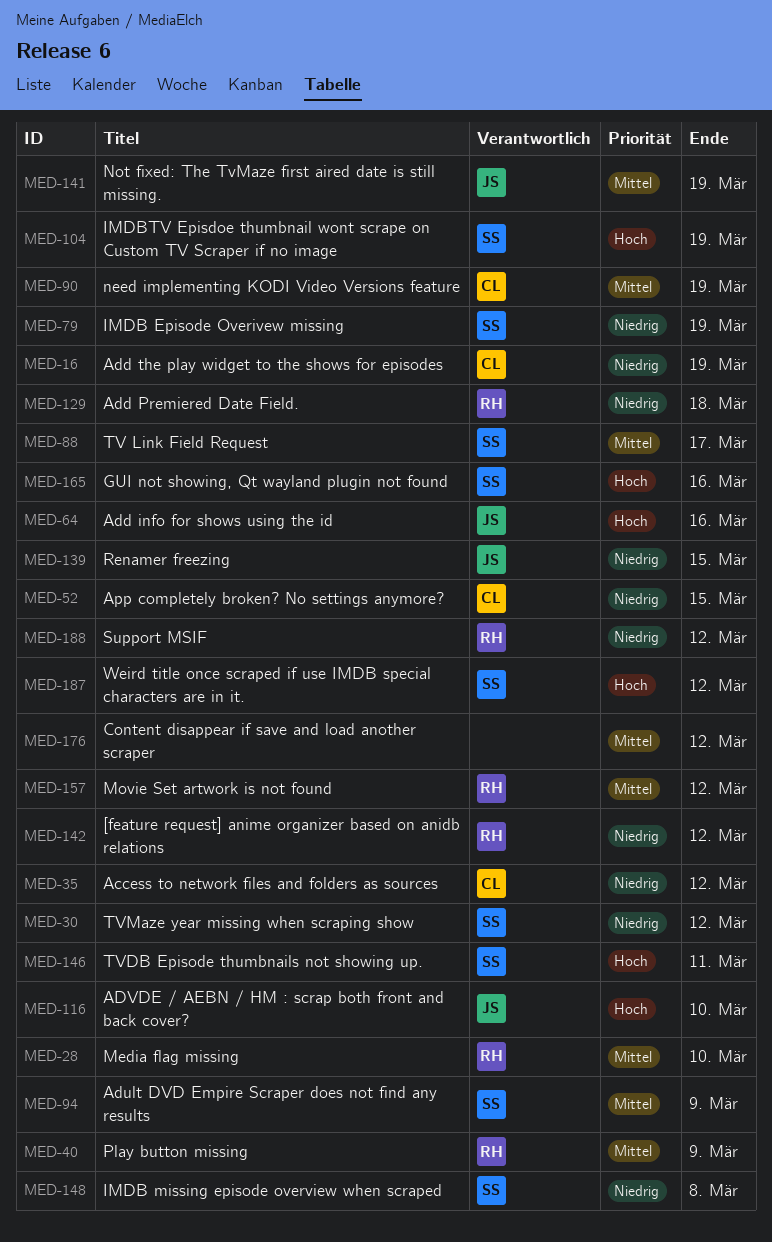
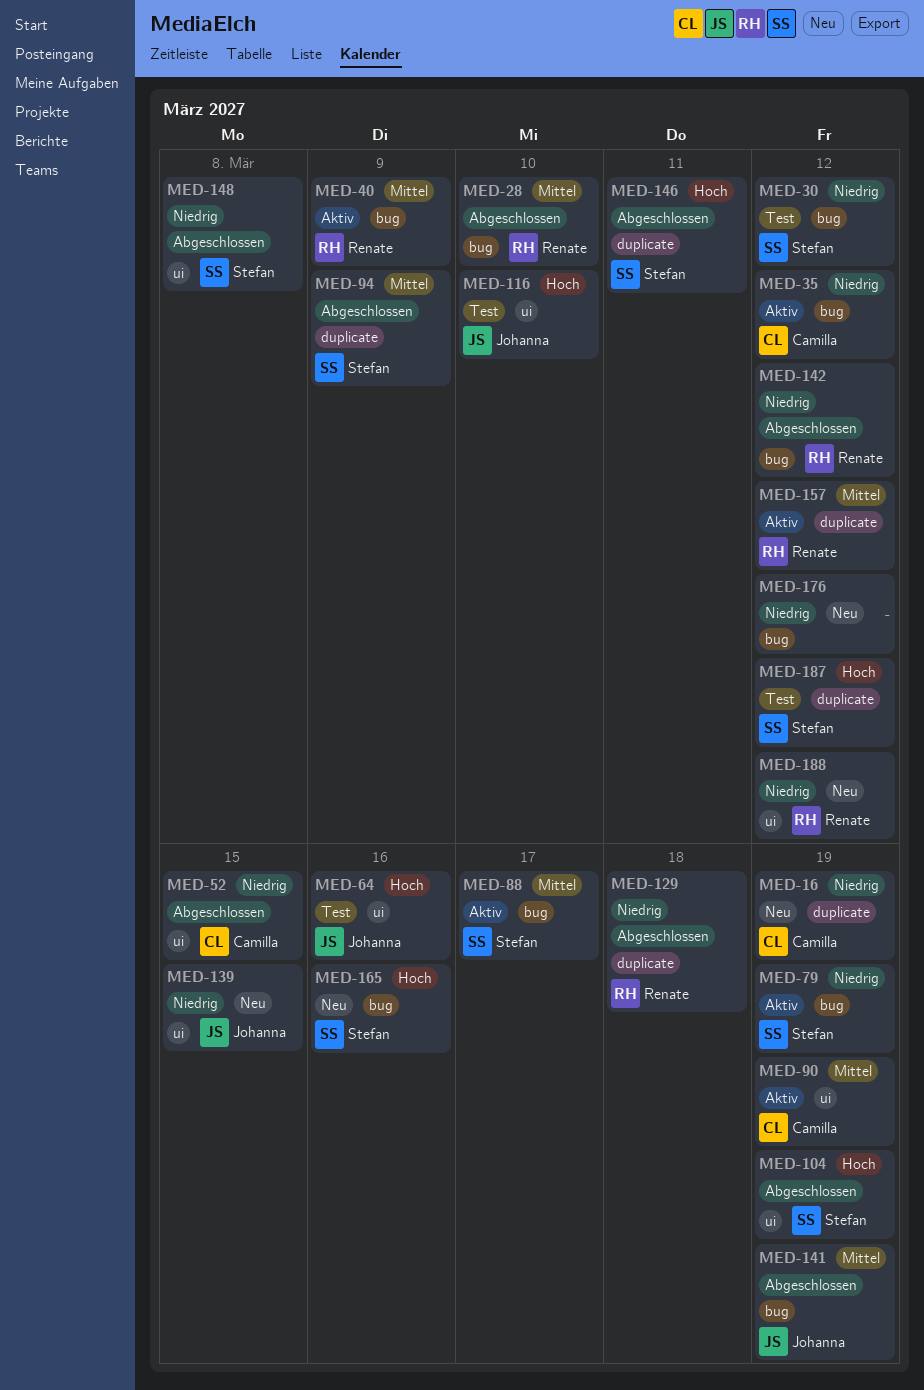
MED-176, priority: Mittel -> Niedrig

